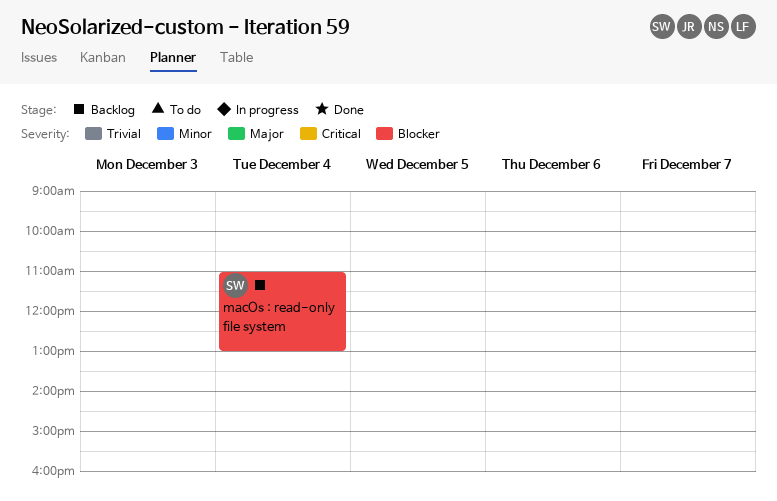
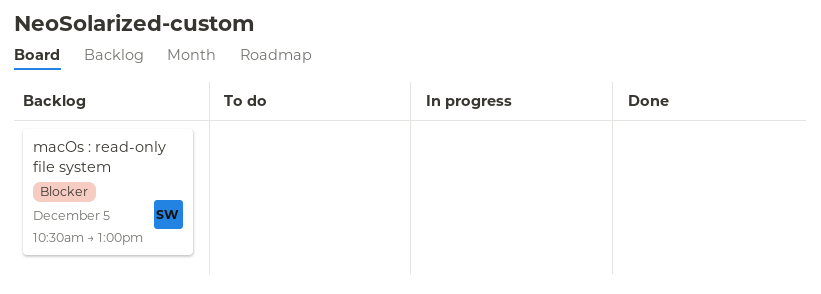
macOs : read-only file system, day: Dec 4 -> Dec 5
macOs : read-only file system, begins: 11:00 -> 10:30

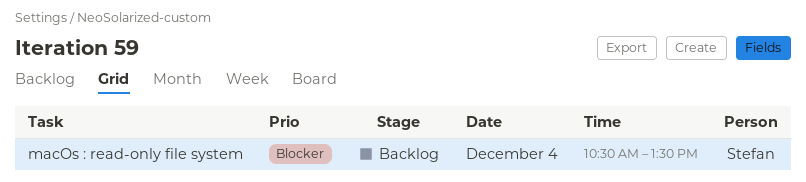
macOs : read-only file system, day: Dec 5 -> Dec 4
macOs : read-only file system, ends: 13:00 -> 13:30

